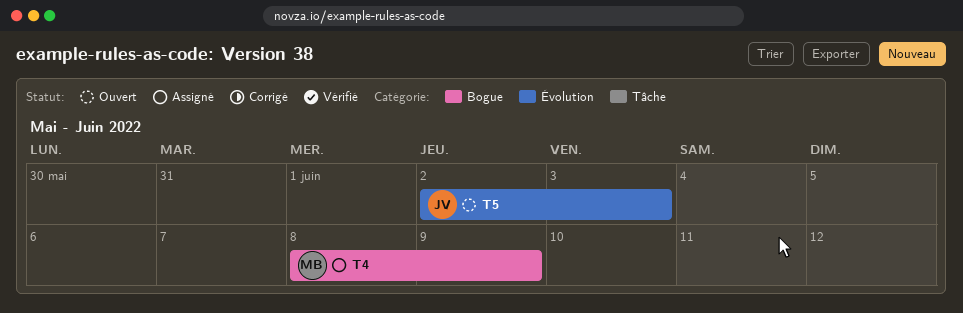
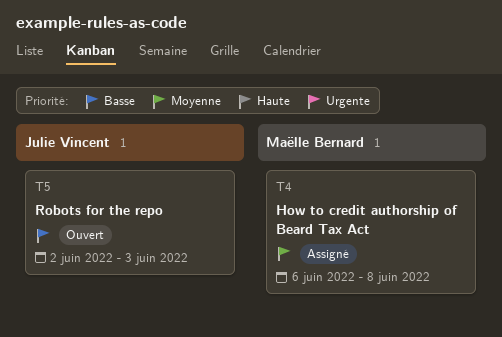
T4, start: Jun 8 -> Jun 6
T4, due: Jun 9 -> Jun 8

